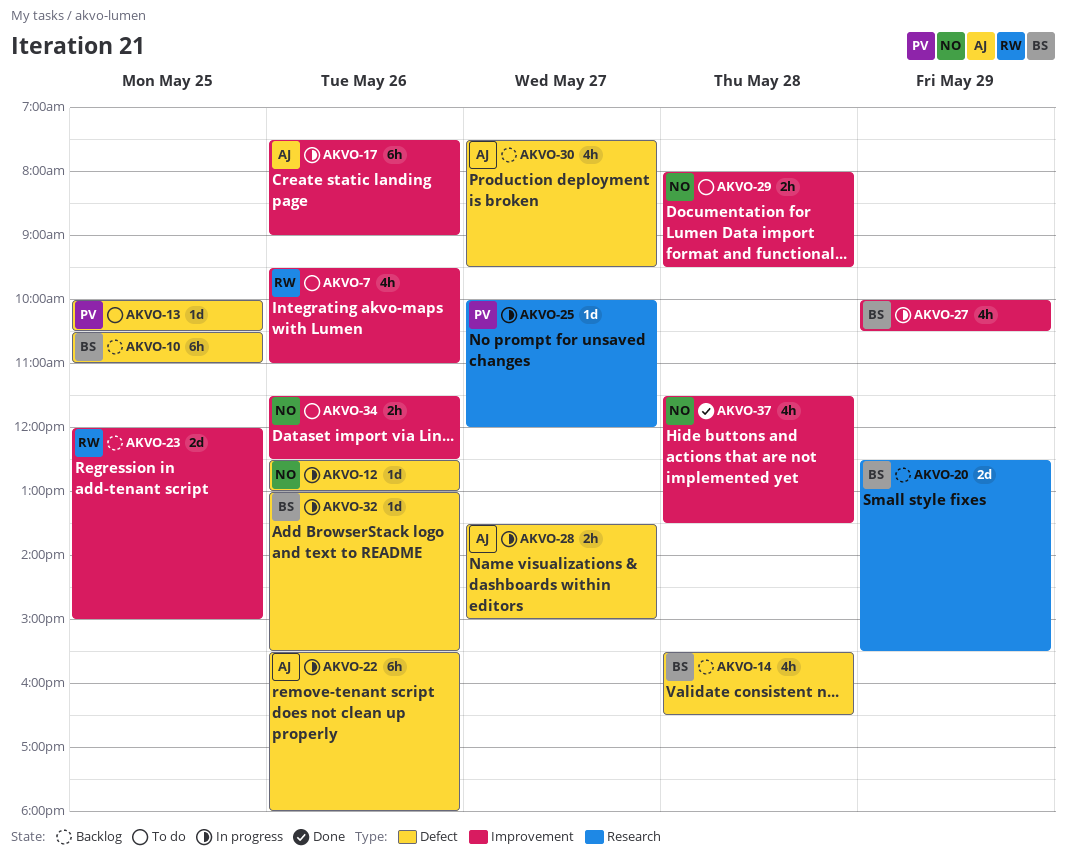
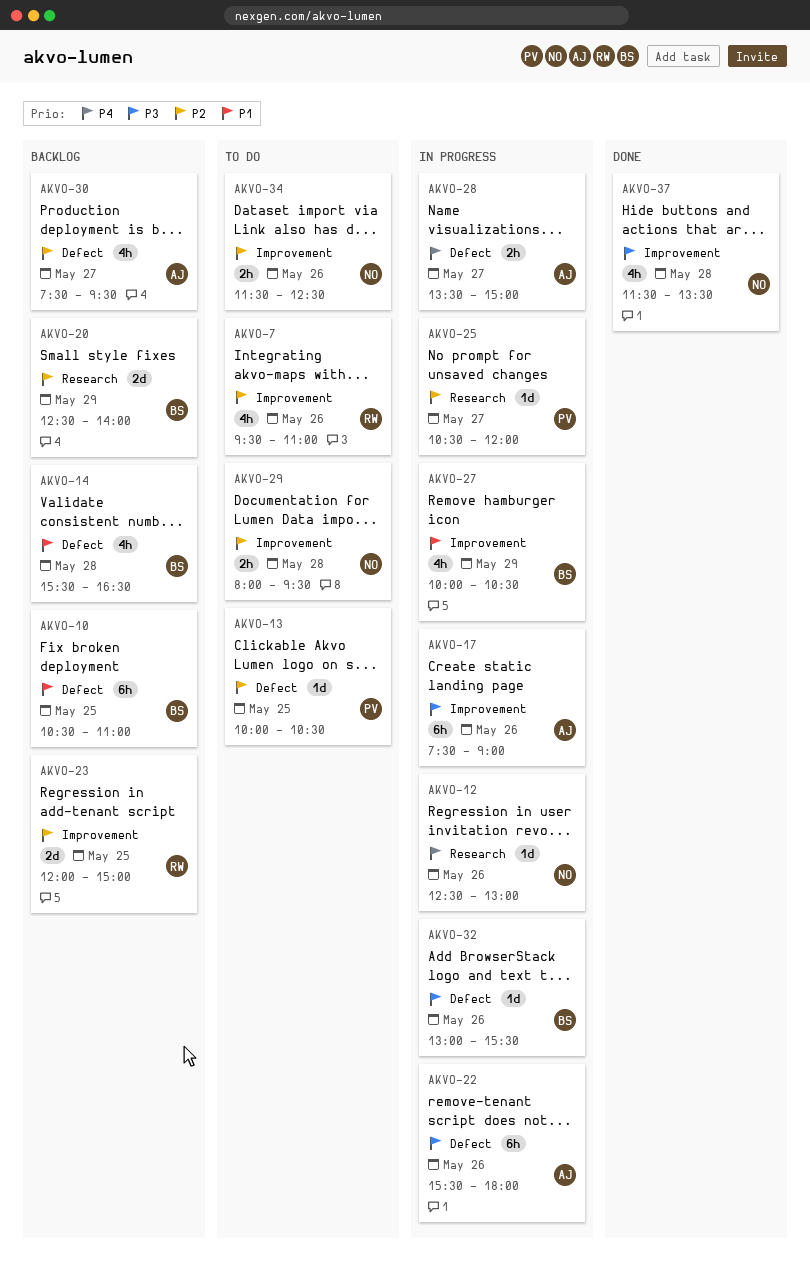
AKVO-12, label: Defect -> Research
AKVO-20, ends: 15:30 -> 14:00
AKVO-25, begins: 10:00 -> 10:30

